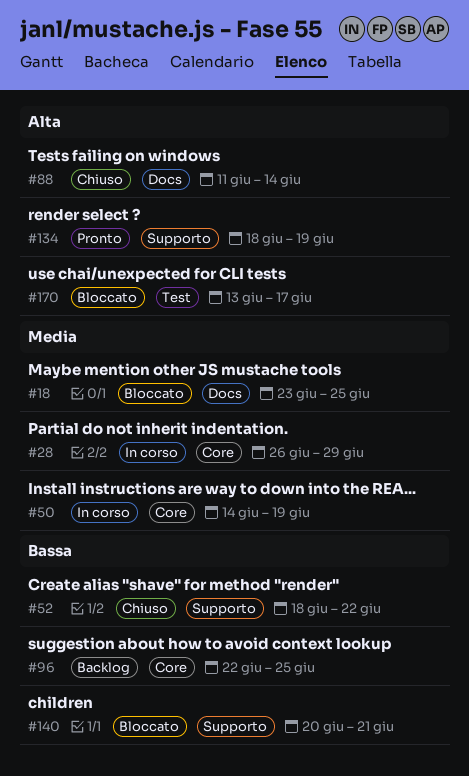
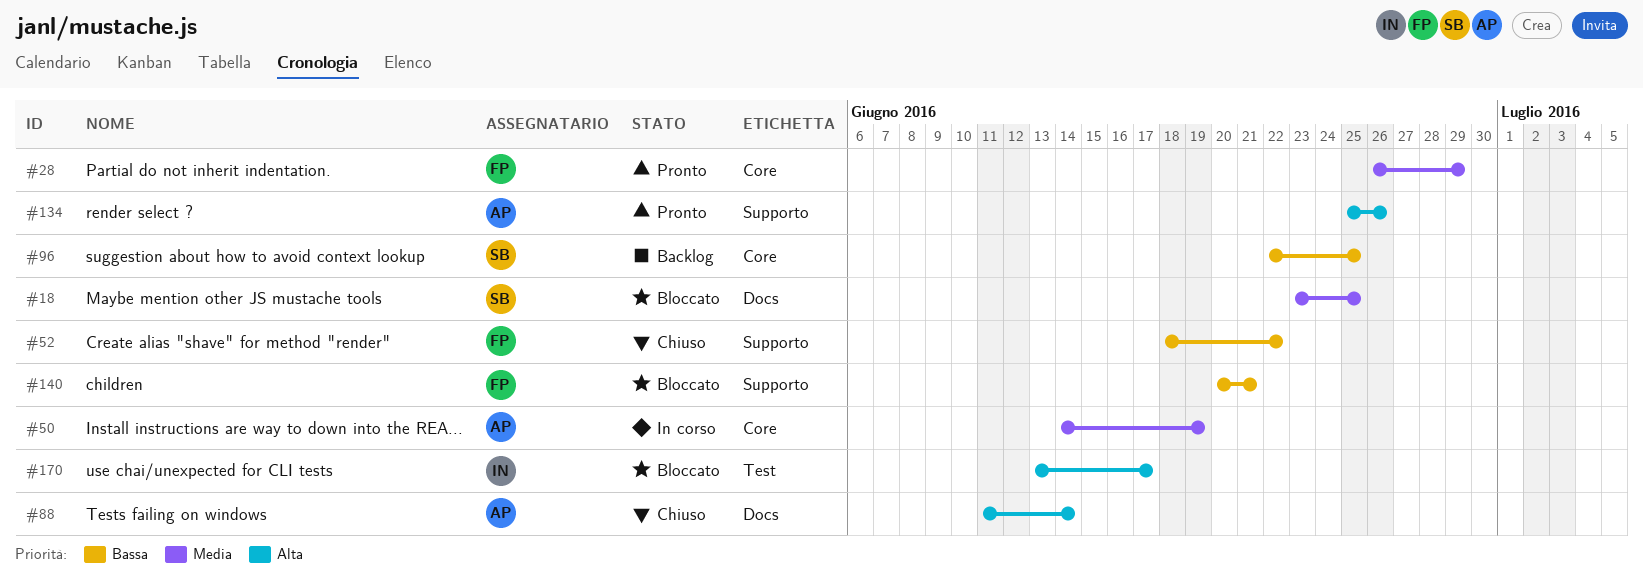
#28, status: In corso -> Pronto
#134, start: Jun 18 -> Jun 25
#134, due: Jun 19 -> Jun 26

